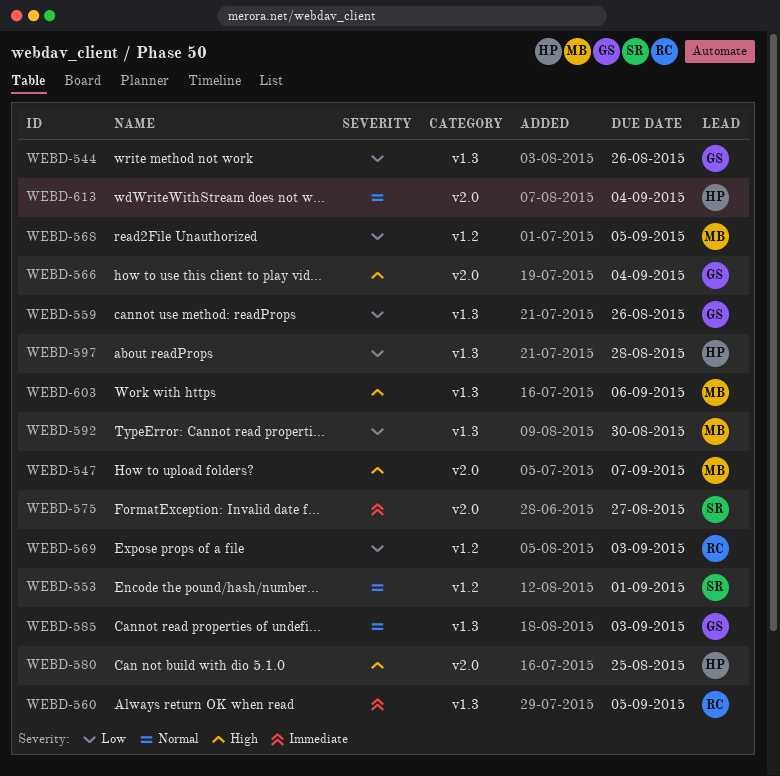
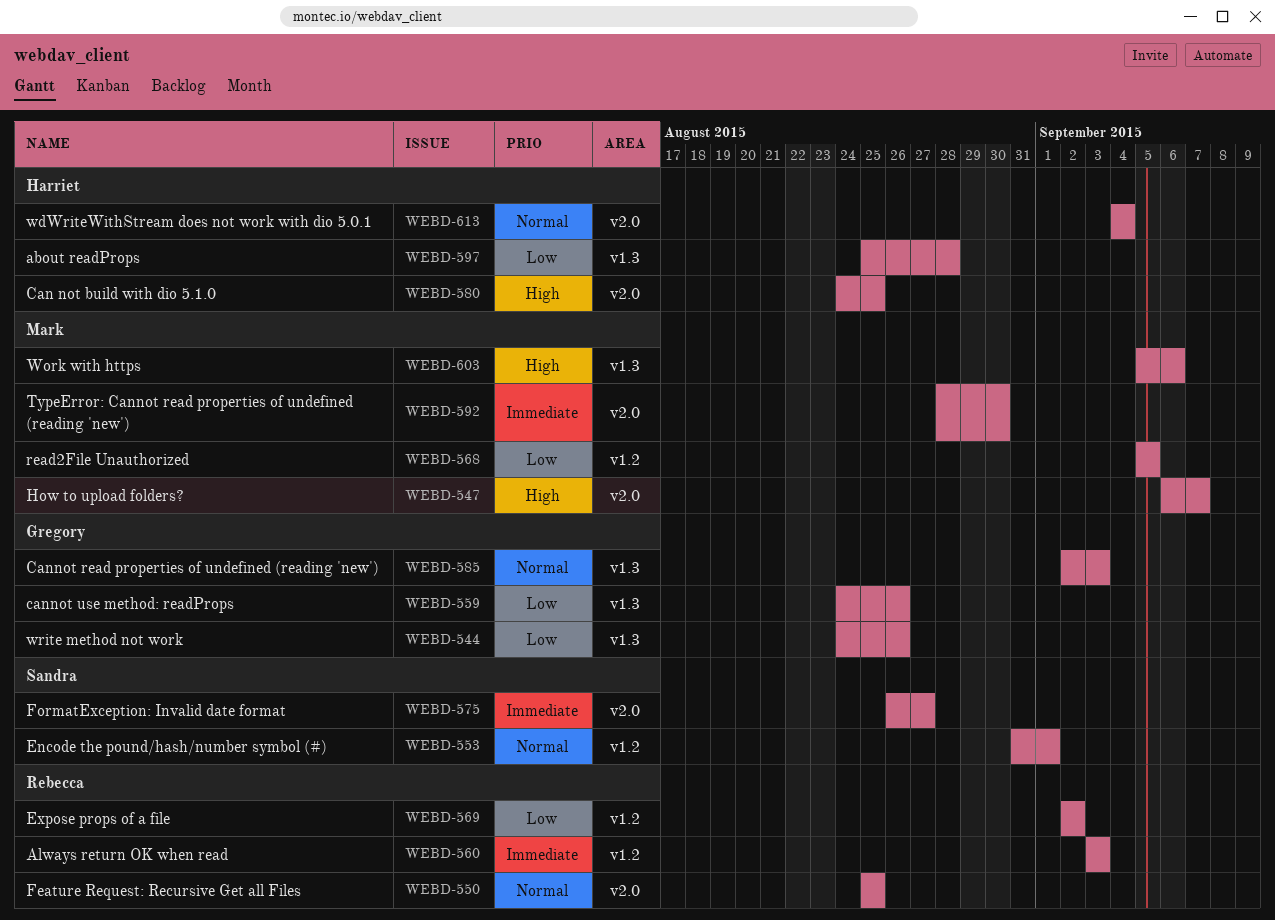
WEBD-550: none -> present
WEBD-560, label: v1.3 -> v1.2
WEBD-560, due: Sep 5 -> Sep 3
WEBD-566: present -> none
WEBD-569, due: Sep 3 -> Sep 2
WEBD-592, priority: Low -> Immediate
WEBD-592, label: v1.3 -> v2.0

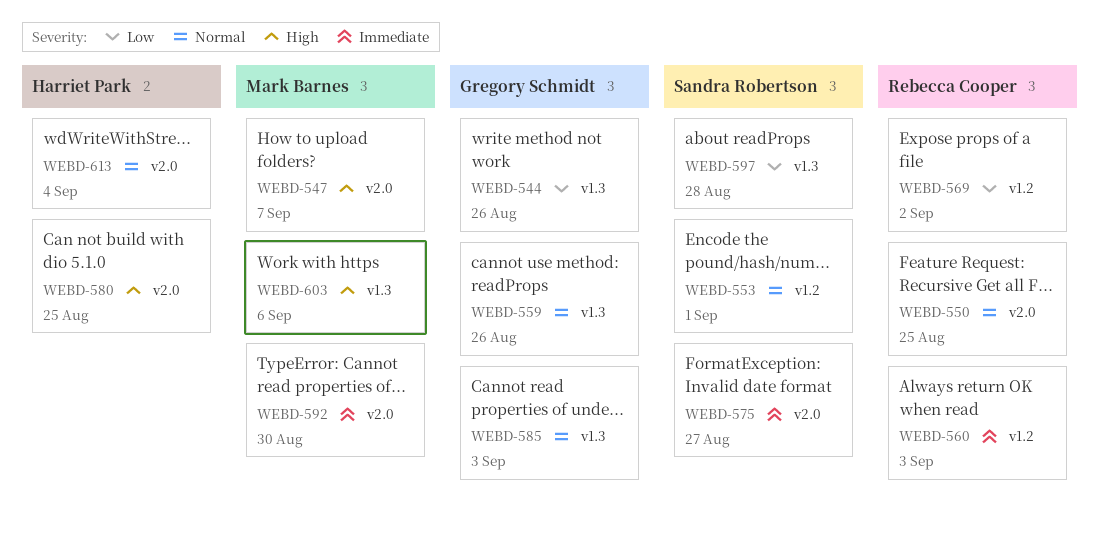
WEBD-559, priority: Low -> Normal
WEBD-568: present -> none
WEBD-597, owner: Harriet Park -> Sandra Robertson

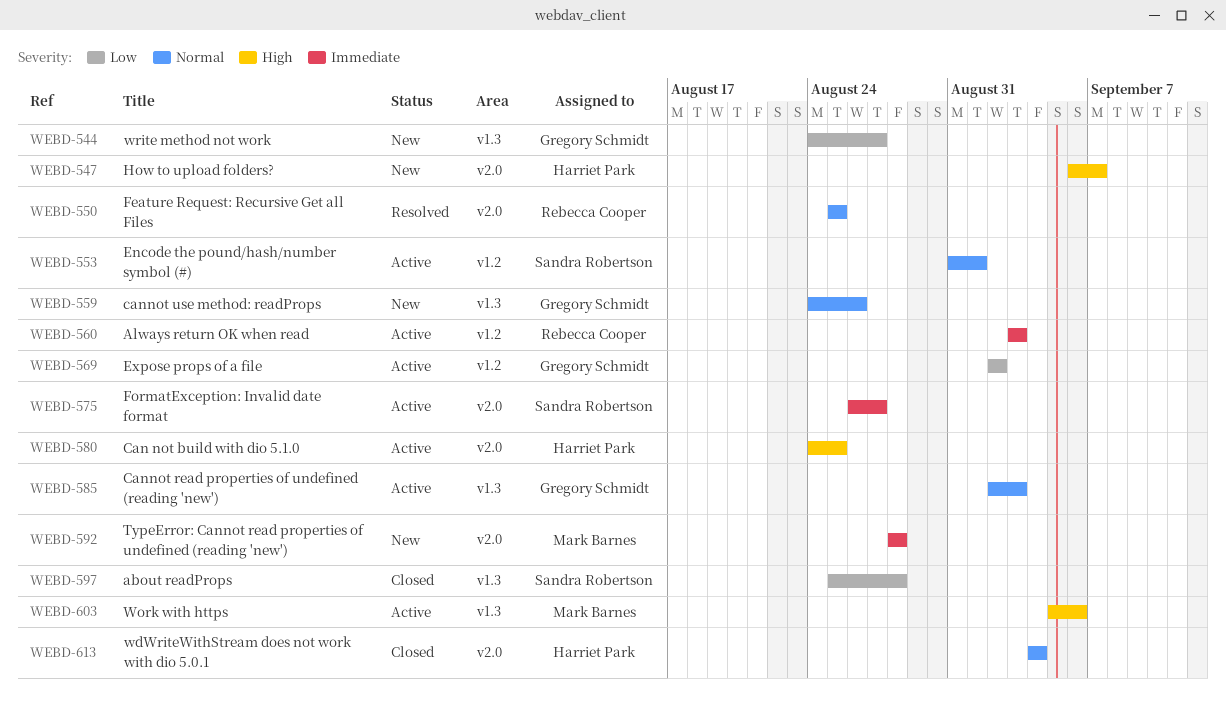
WEBD-544, due: Aug 26 -> Aug 27
WEBD-547, owner: Mark Barnes -> Harriet Park
WEBD-569, owner: Rebecca Cooper -> Gregory Schmidt
WEBD-592, due: Aug 30 -> Aug 28

